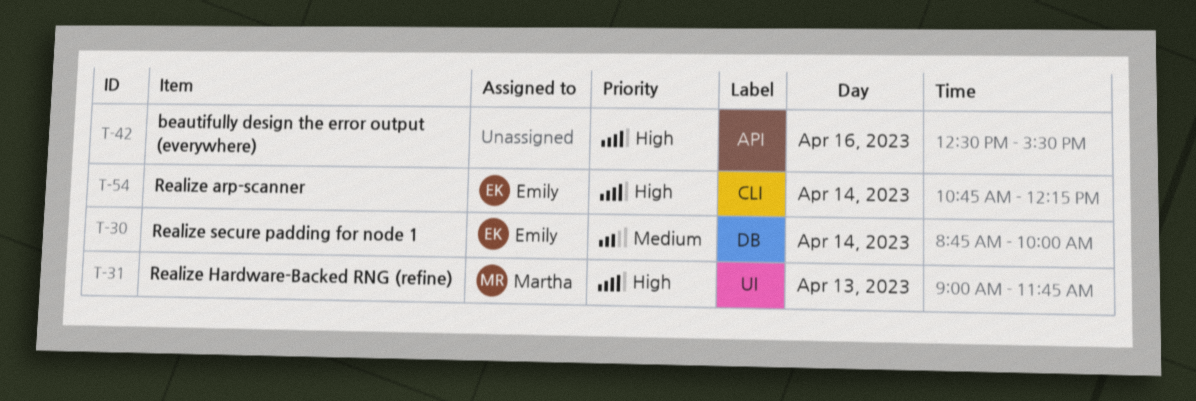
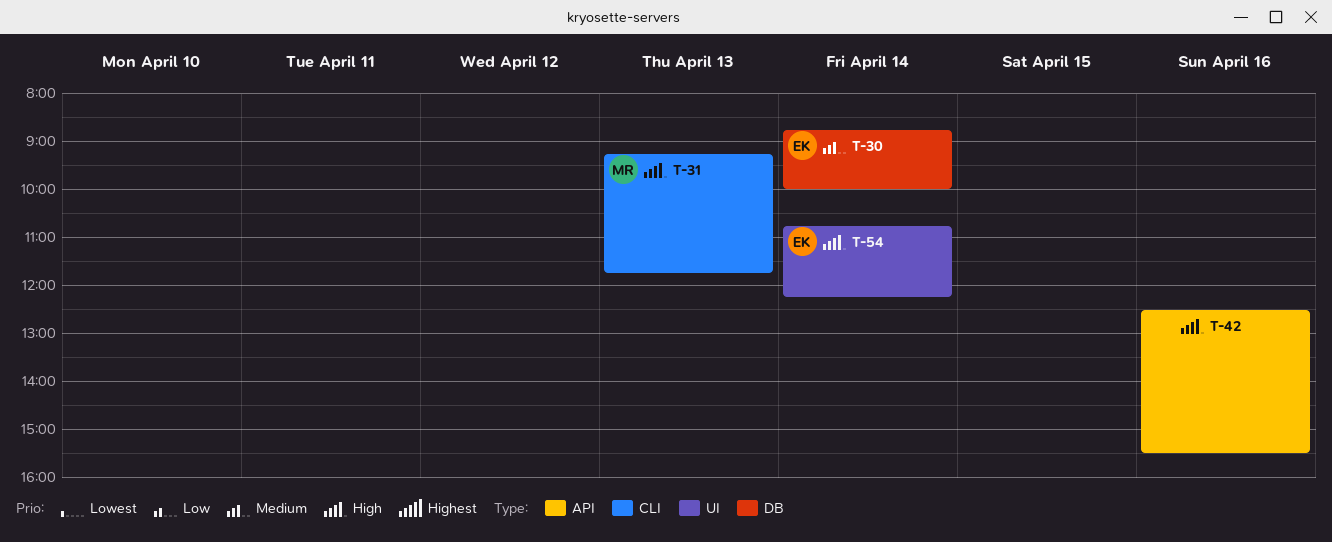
T-31, label: UI -> CLI
T-31, begins: 09:00 -> 09:15
T-54, label: CLI -> UI

